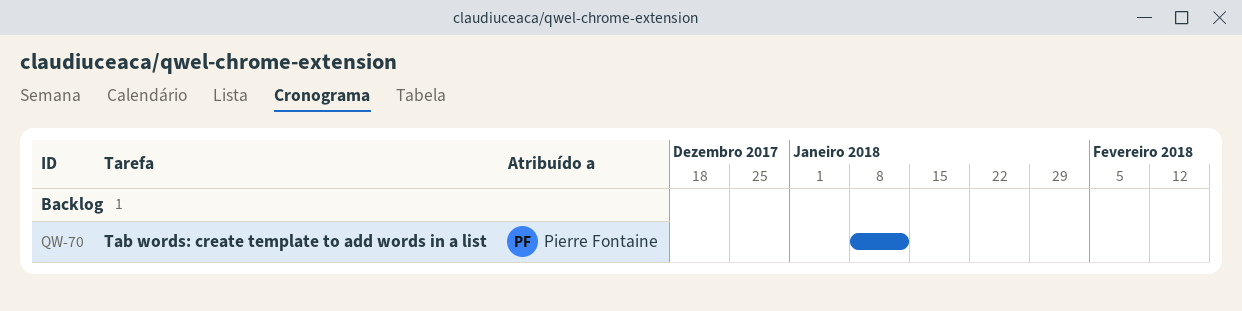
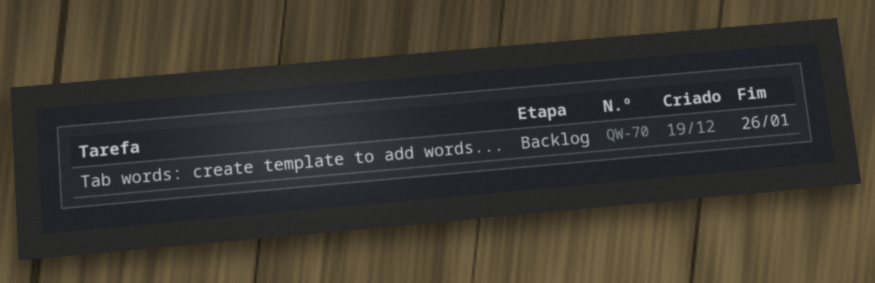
QW-70, due: Jan 12 -> Jan 26

